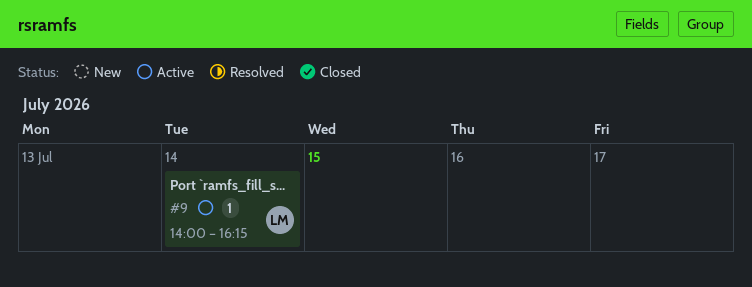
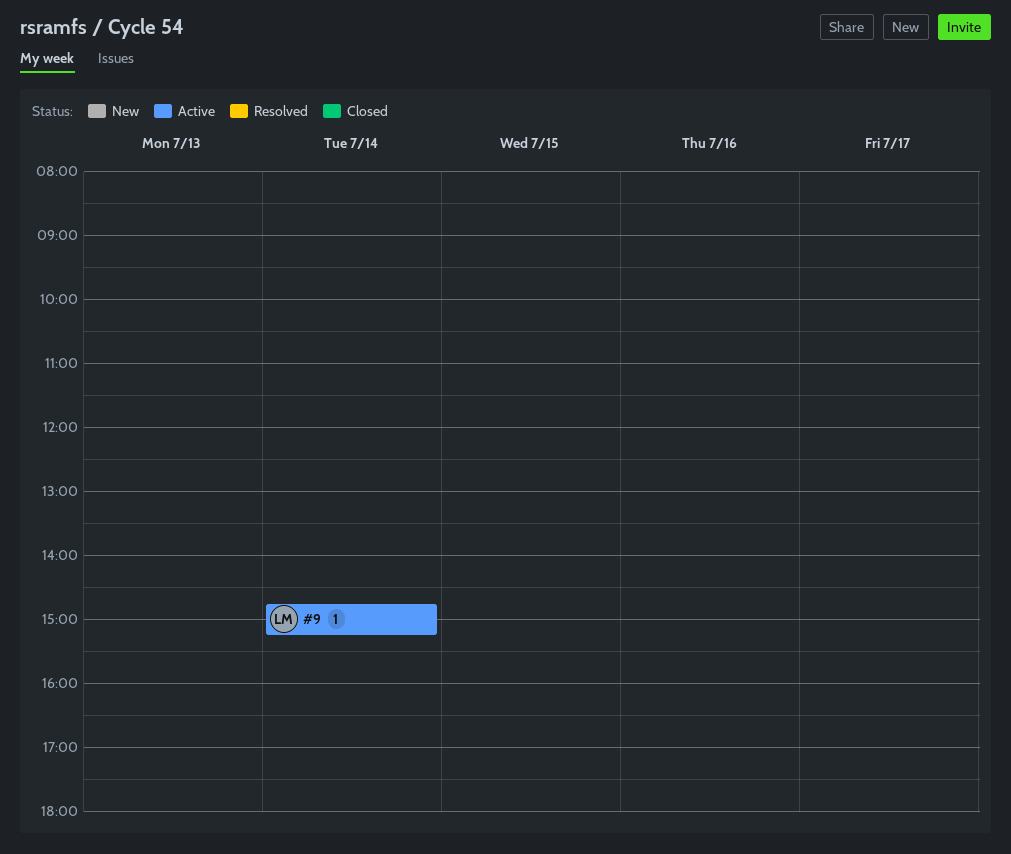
#9, begins: 14:00 -> 14:45
#9, ends: 16:15 -> 15:15

